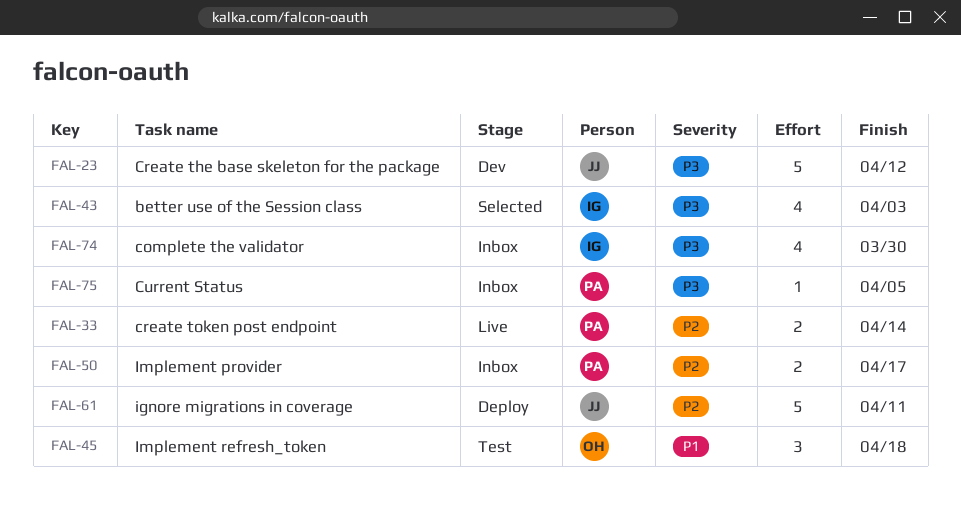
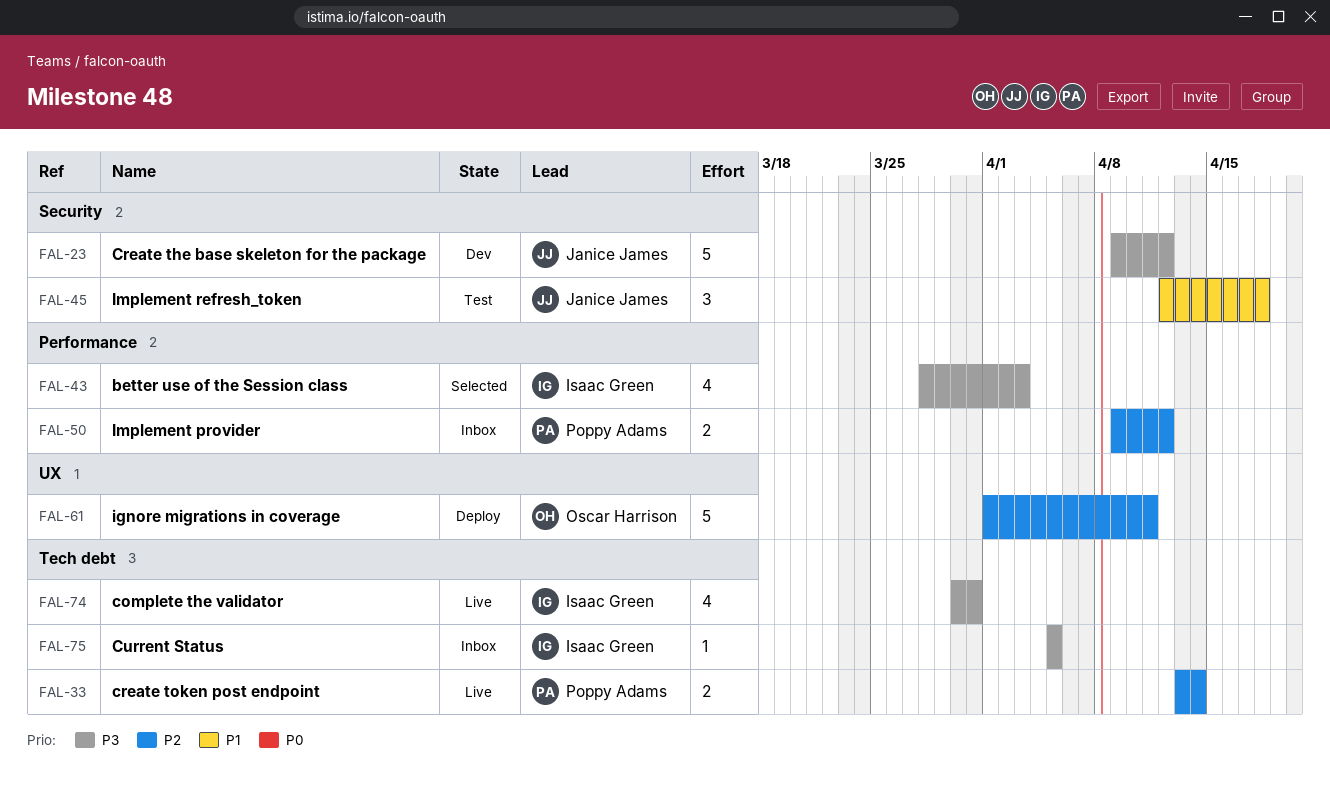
FAL-45, owner: Oscar Harrison -> Janice James
FAL-50, due: Apr 17 -> Apr 12
FAL-61, owner: Janice James -> Oscar Harrison
FAL-74, status: Inbox -> Live
FAL-74, due: Mar 30 -> Mar 31
FAL-75, owner: Poppy Adams -> Isaac Green

